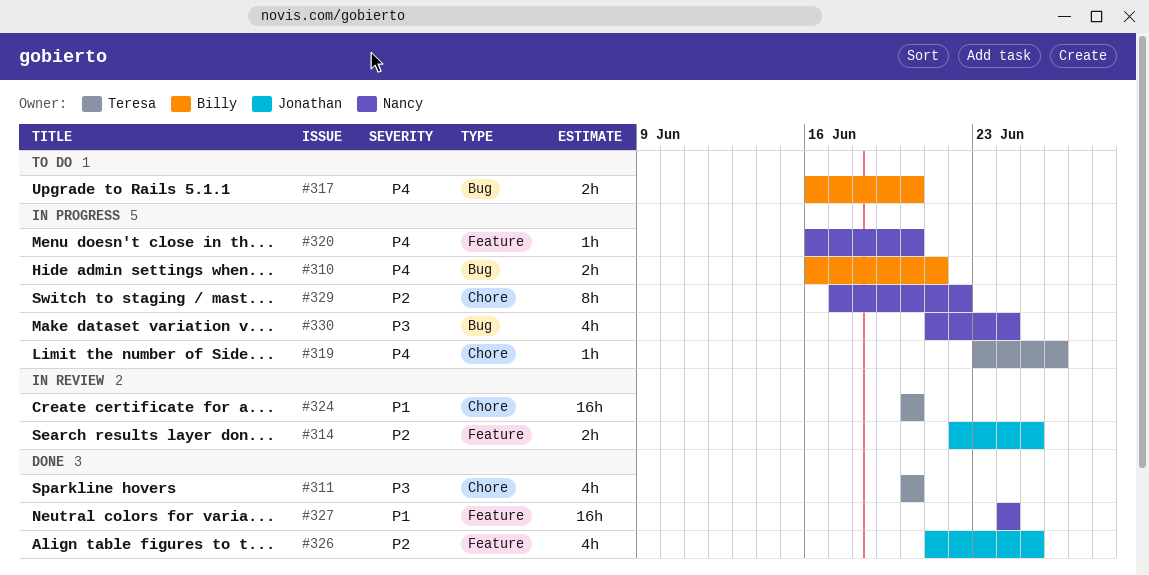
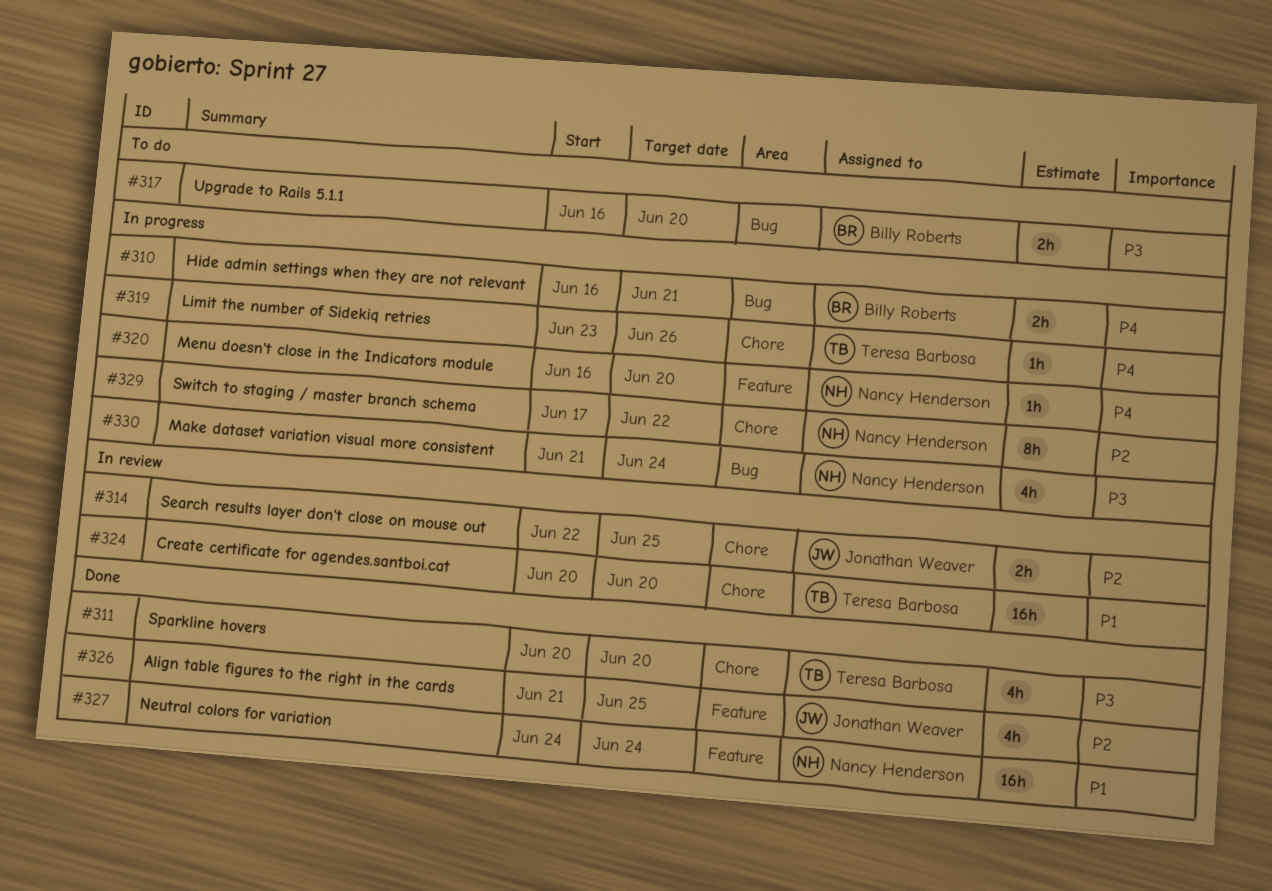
#314, label: Feature -> Chore
#317, priority: P4 -> P3

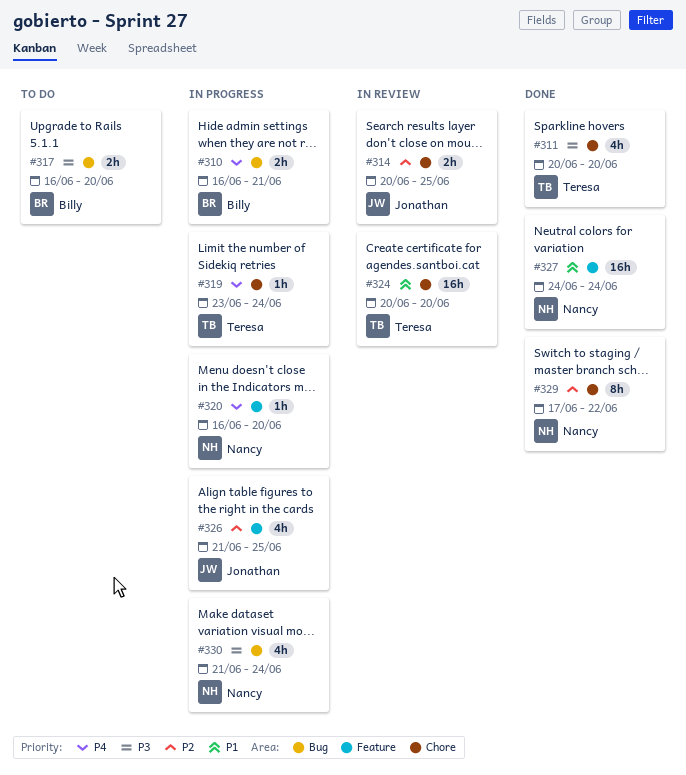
#314, start: Jun 22 -> Jun 20
#319, due: Jun 26 -> Jun 24
#326, status: Done -> In progress
#329, status: In progress -> Done

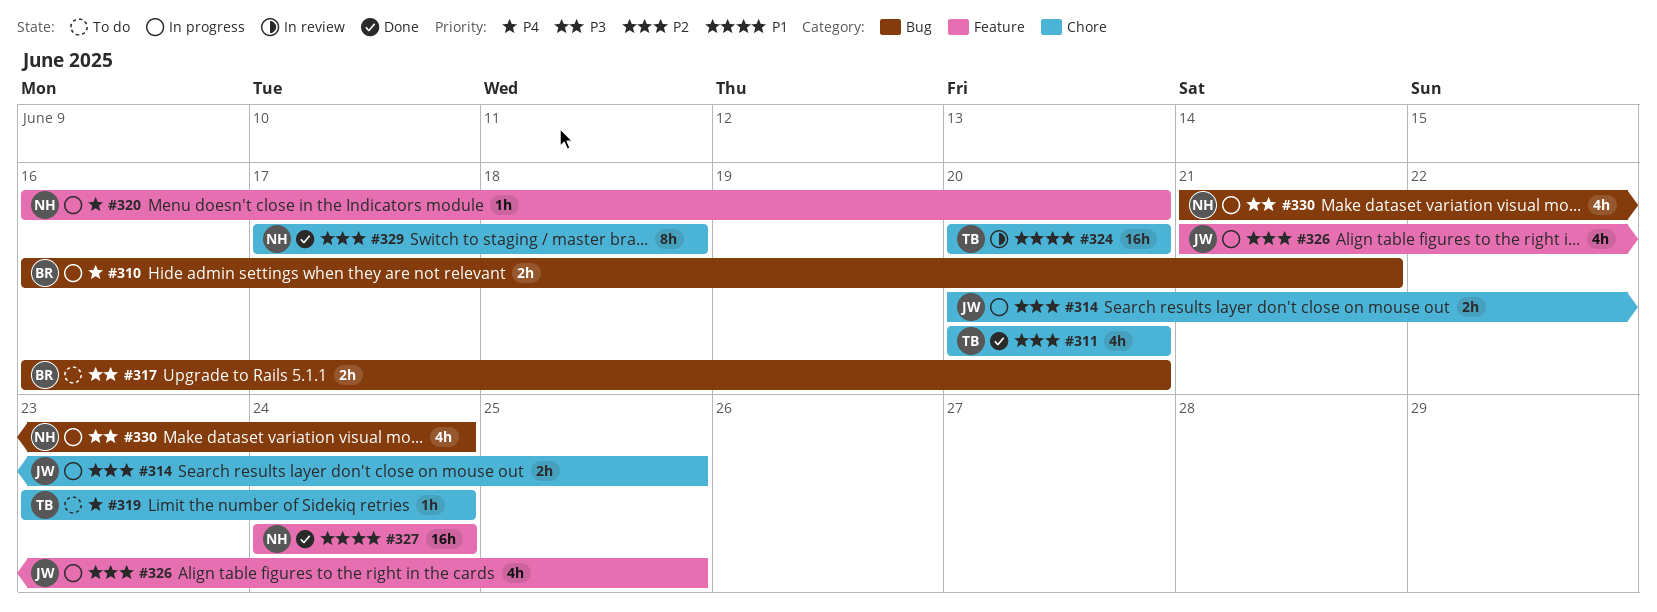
#311, priority: P3 -> P2
#314, status: In review -> In progress
#319, status: In progress -> To do
#329, due: Jun 22 -> Jun 18

